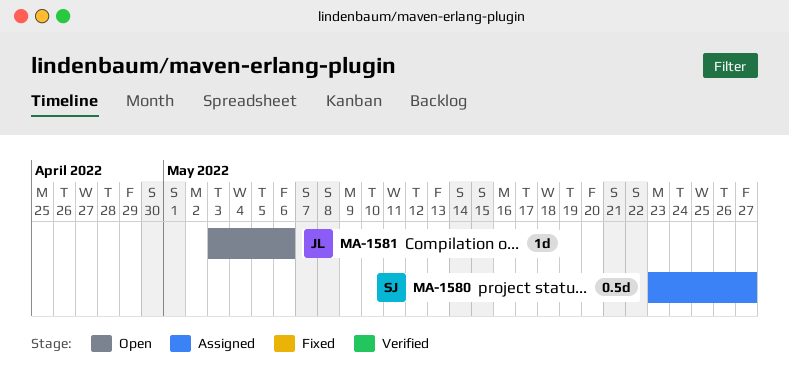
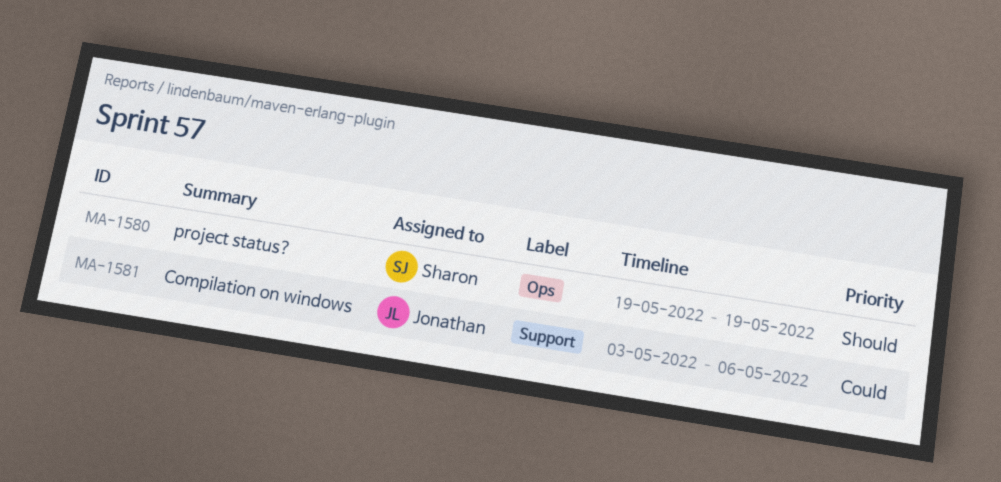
MA-1580, start: May 23 -> May 19
MA-1580, due: May 27 -> May 19

